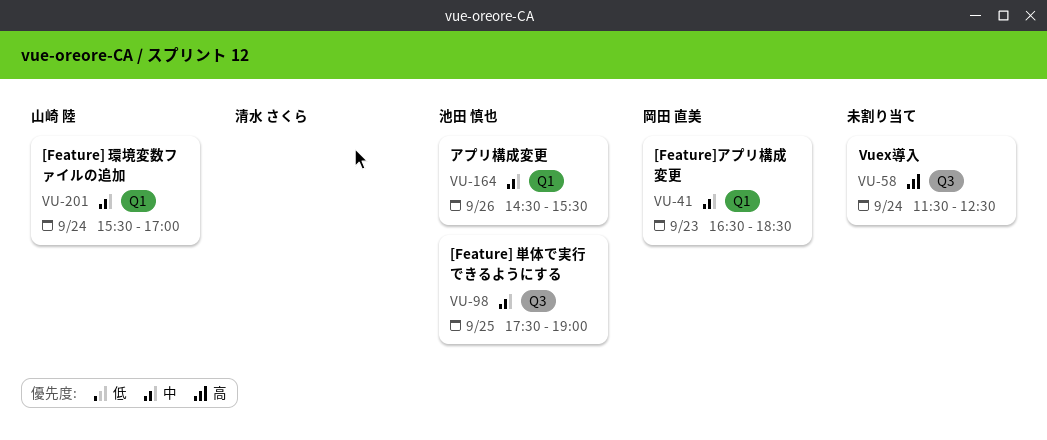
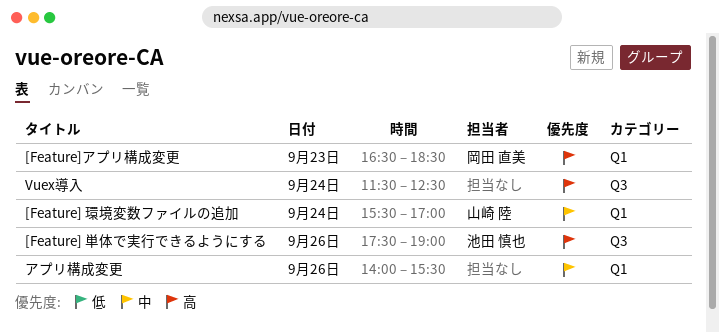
[Feature] 単体で実行できるようにする, priority: 中 -> 高
[Feature] 単体で実行できるようにする, day: Sep 25 -> Sep 26
[Feature]アプリ構成変更, priority: 中 -> 高
アプリ構成変更, owner: 池田 慎也 -> none
アプリ構成変更, begins: 14:30 -> 14:00

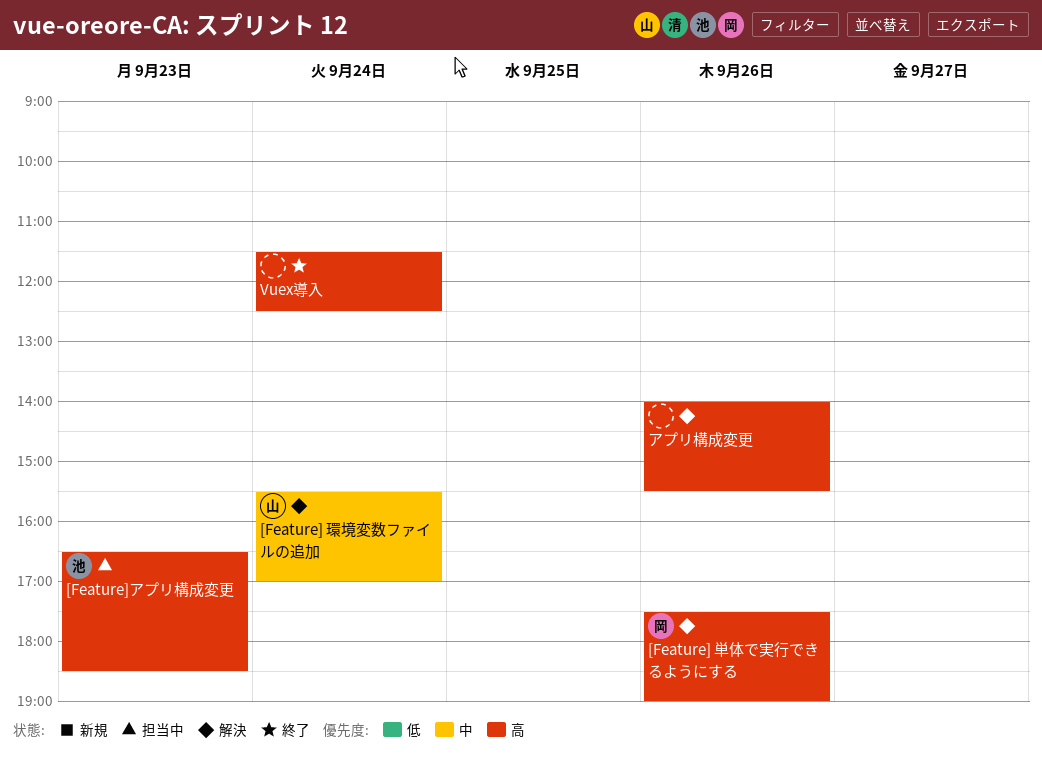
[Feature] 単体で実行できるようにする, owner: 池田 慎也 -> 岡田 直美
[Feature]アプリ構成変更, owner: 岡田 直美 -> 池田 慎也
アプリ構成変更, priority: 中 -> 高

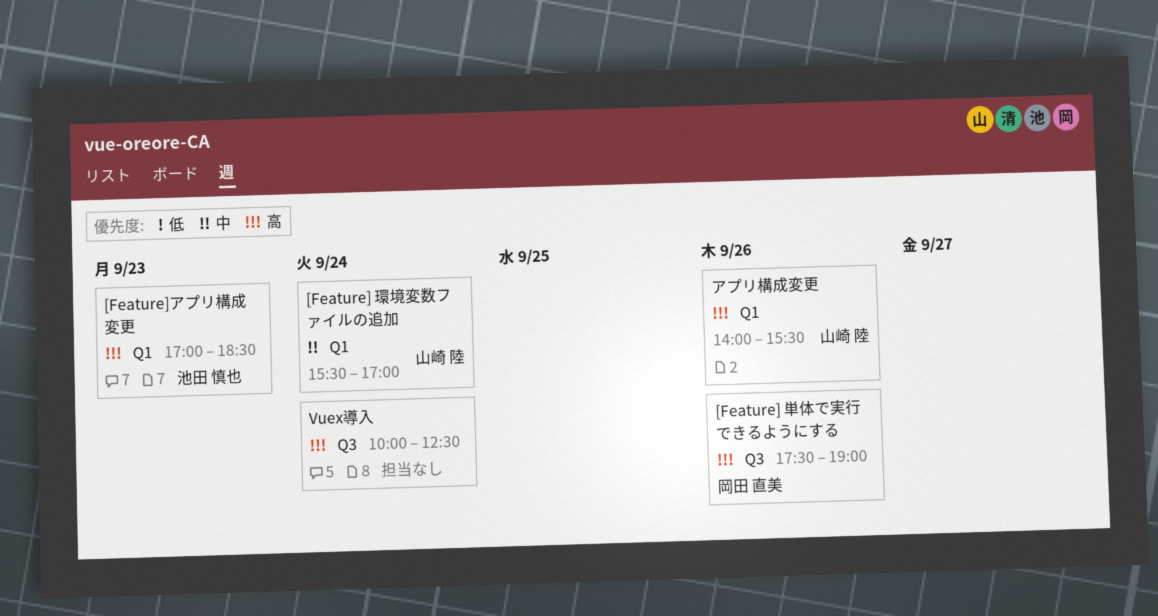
[Feature]アプリ構成変更, begins: 16:30 -> 17:00
Vuex導入, begins: 11:30 -> 10:00
アプリ構成変更, owner: none -> 山崎 陸

